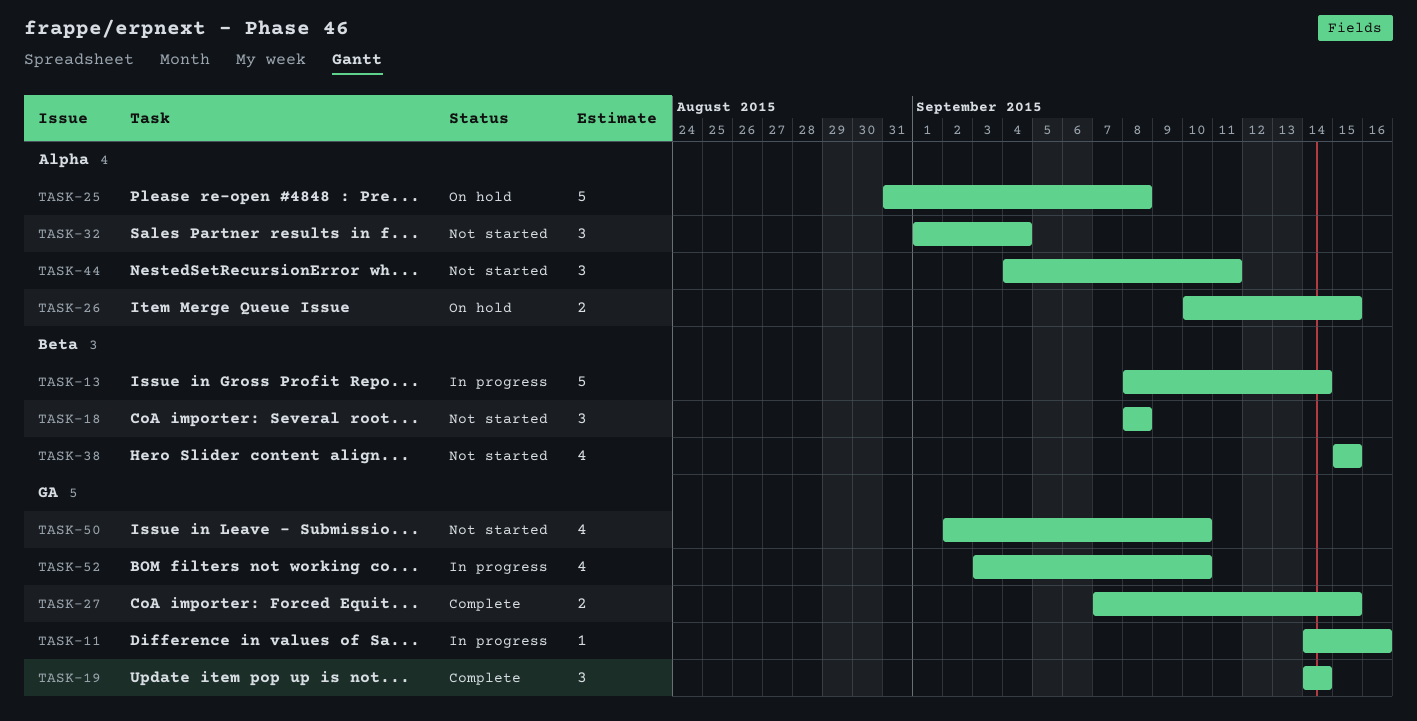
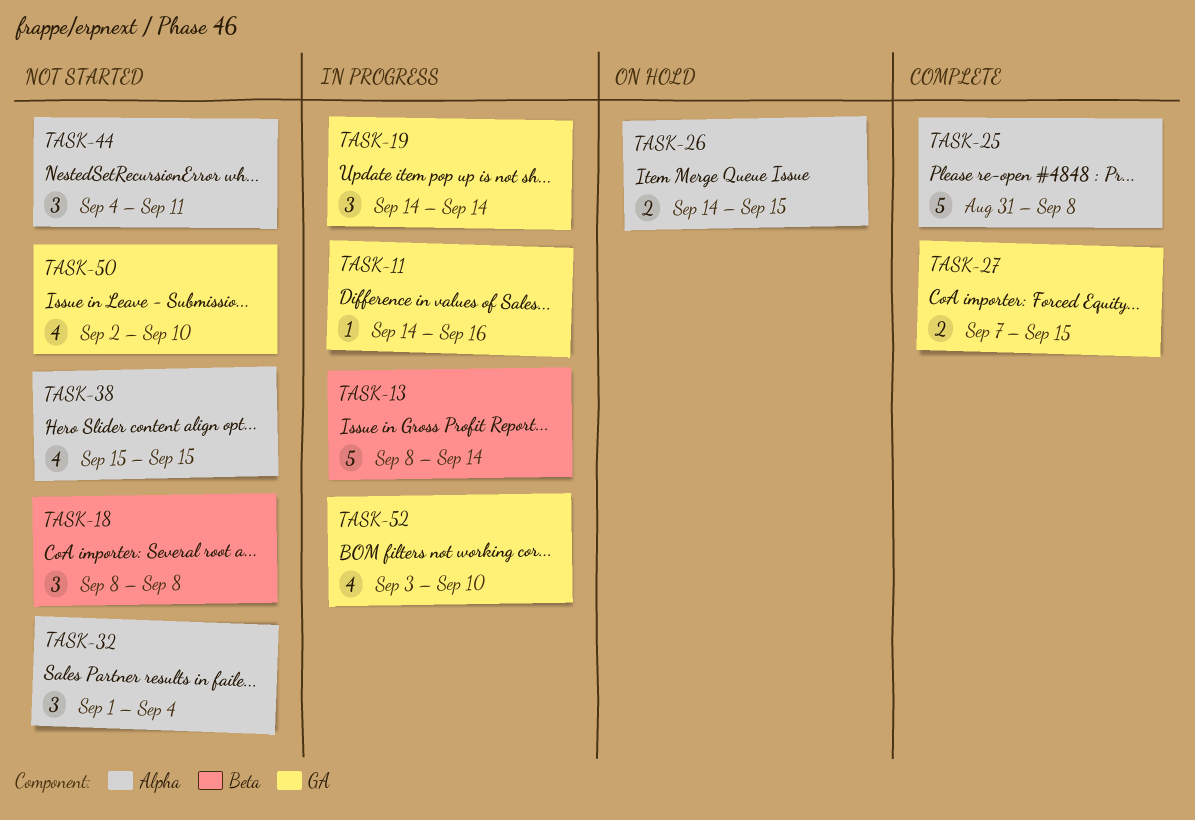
TASK-19, status: Complete -> In progress
TASK-25, status: On hold -> Complete
TASK-26, start: Sep 10 -> Sep 14
TASK-38, label: Beta -> Alpha

